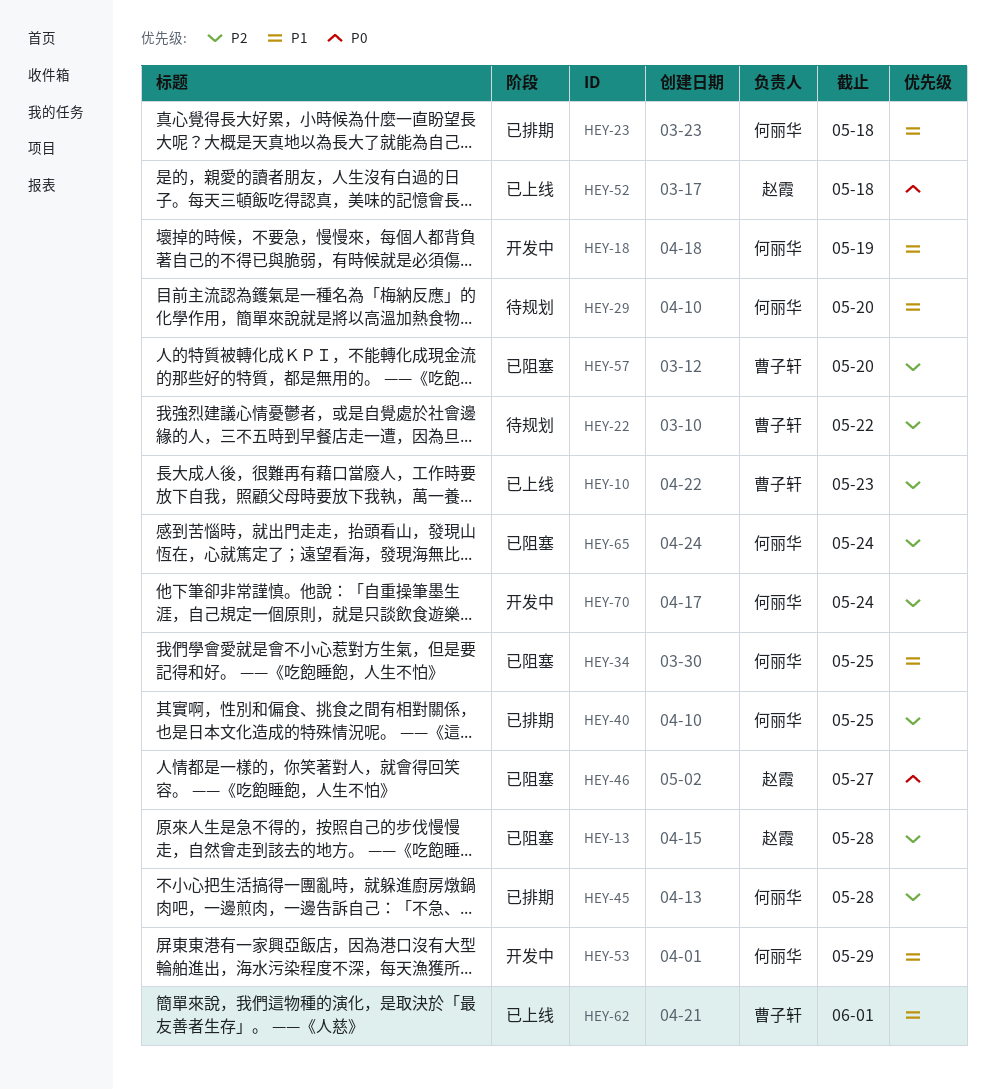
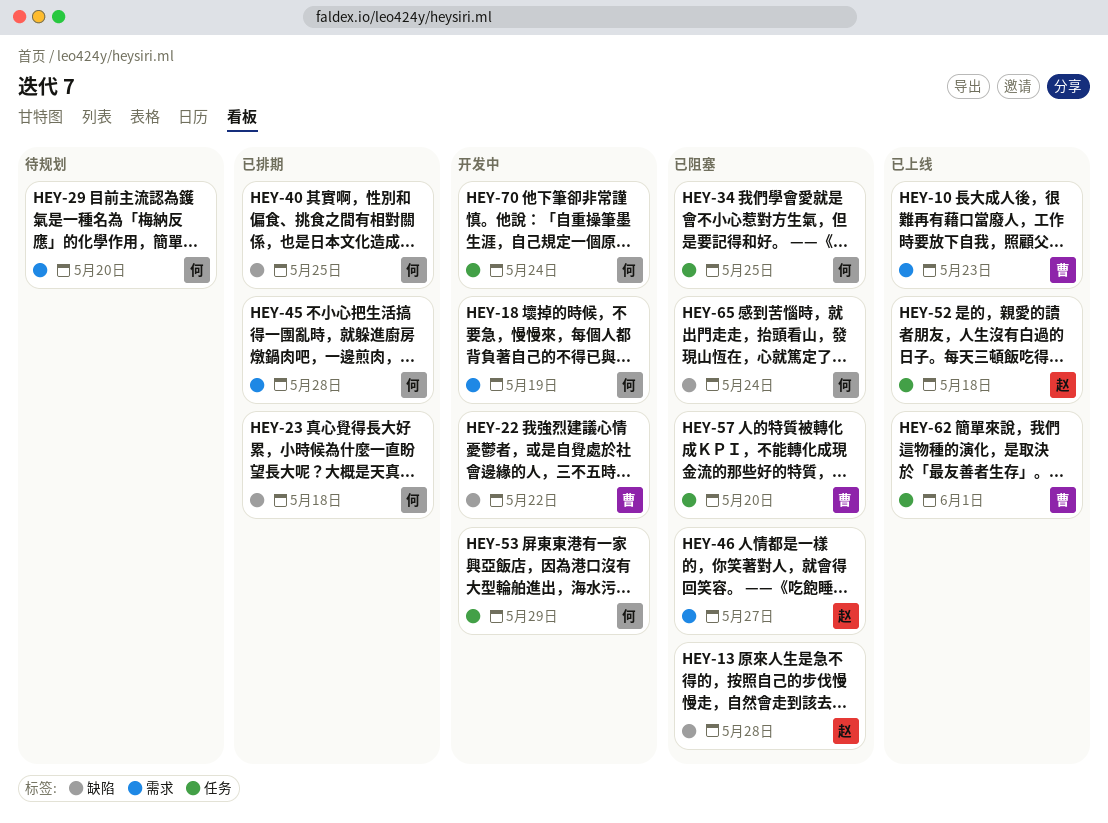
HEY-22, status: 待规划 -> 开发中

